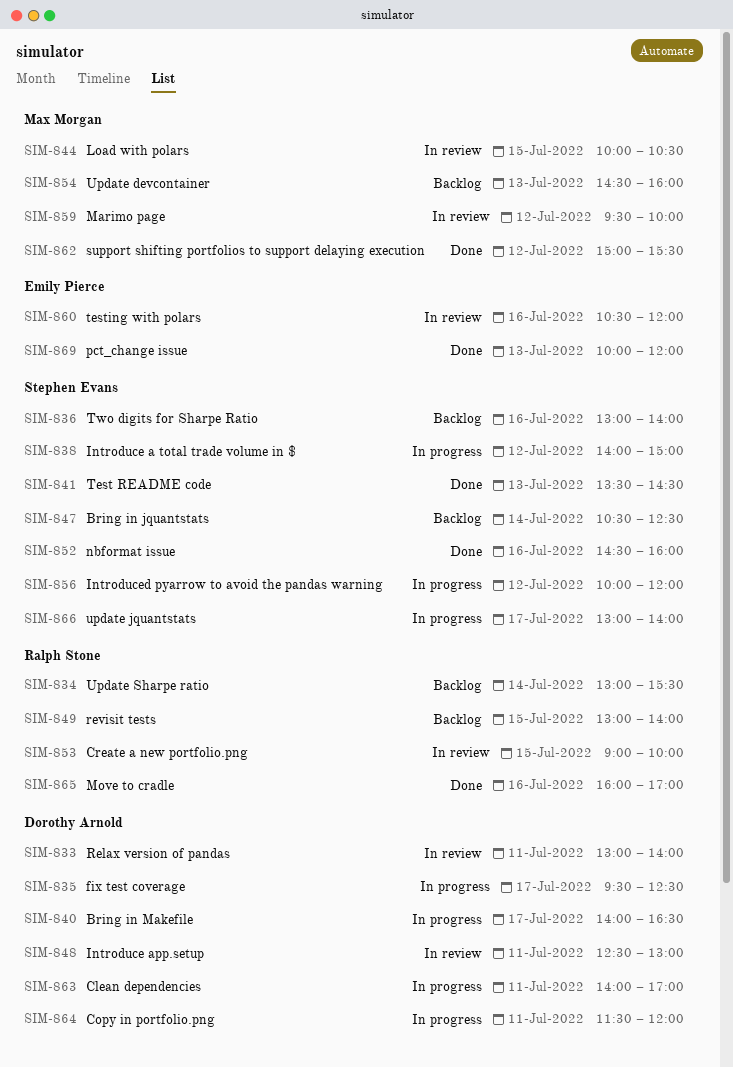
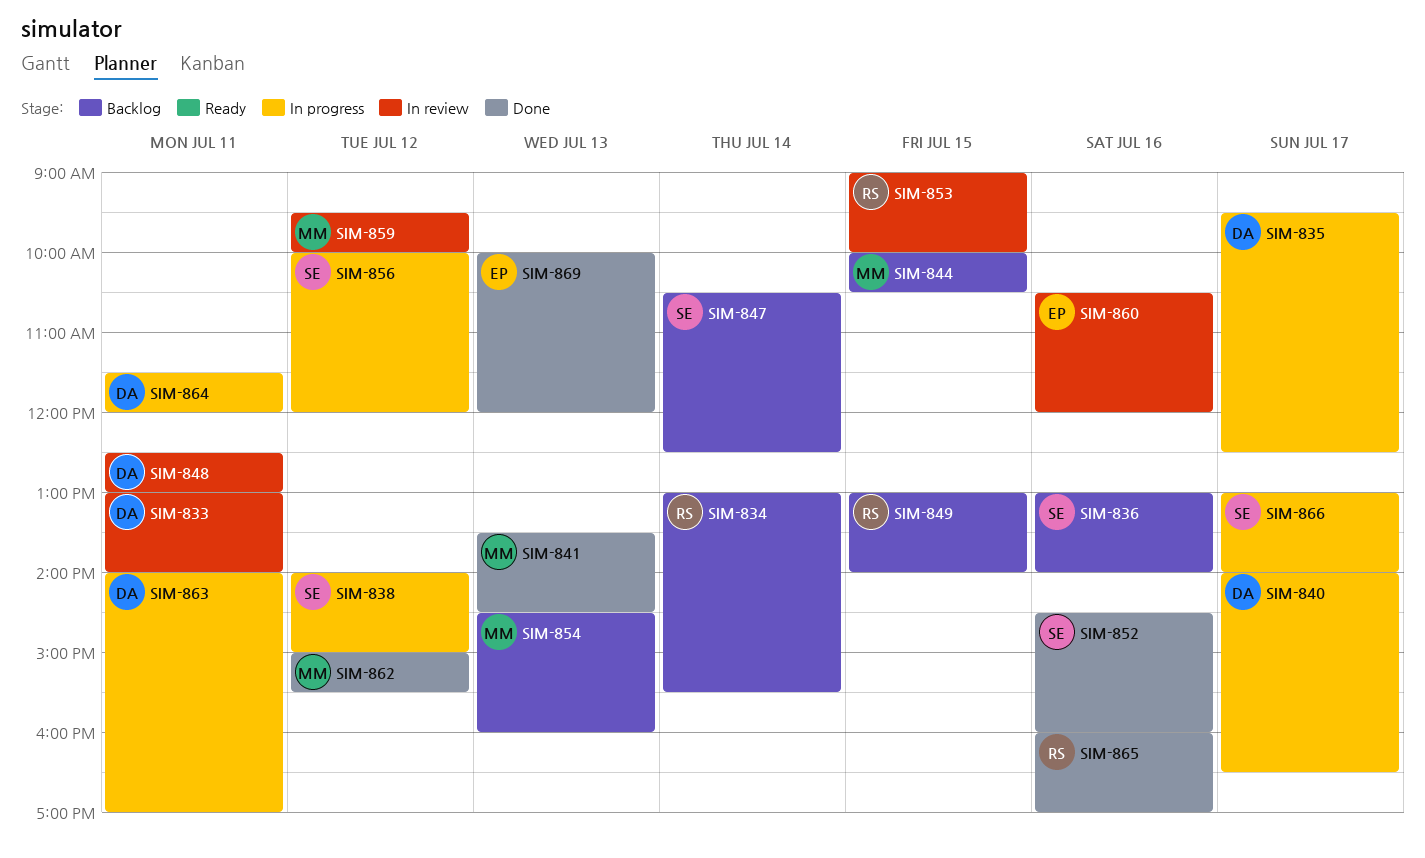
SIM-841, owner: Stephen Evans -> Max Morgan
SIM-844, status: In review -> Backlog

